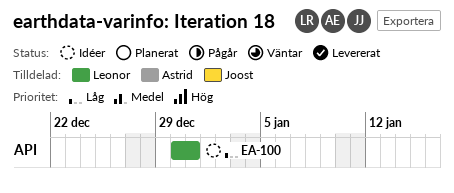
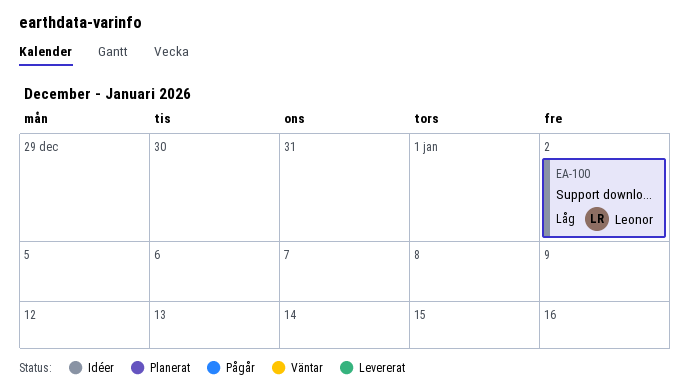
EA-100, due: Dec 31 -> Jan 2

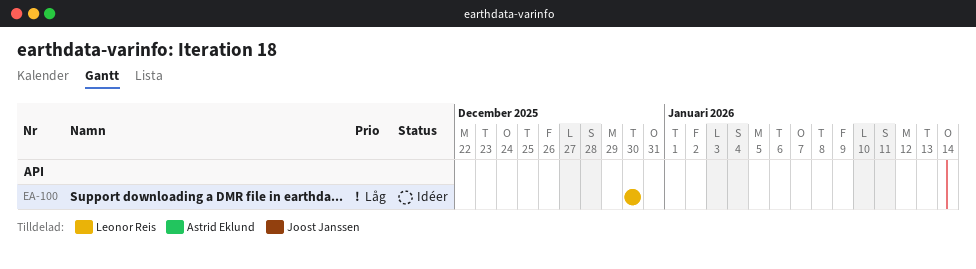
EA-100, due: Jan 2 -> Dec 30

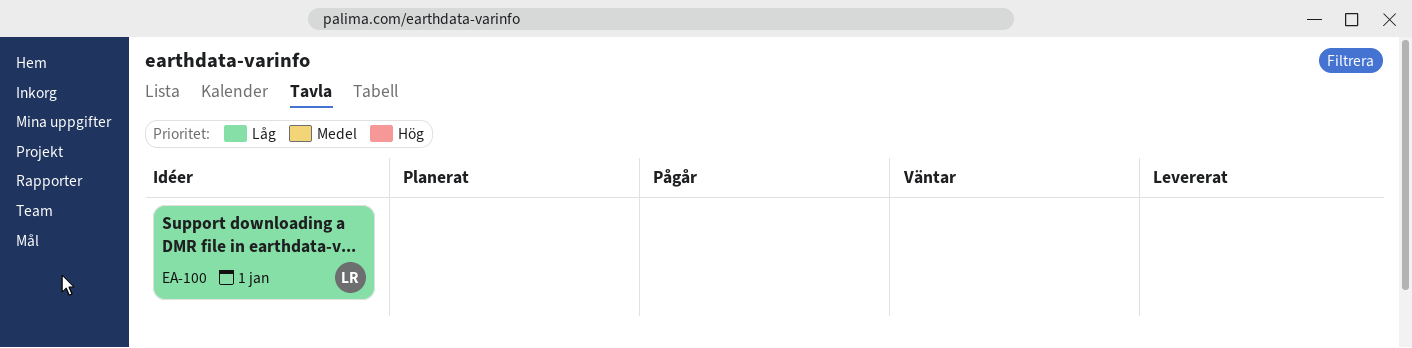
EA-100, due: Dec 30 -> Jan 1

